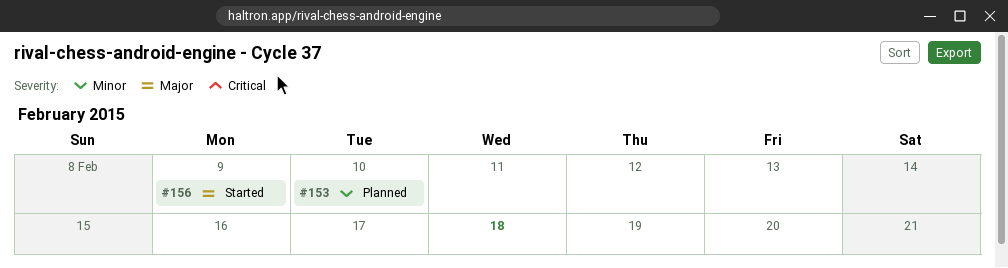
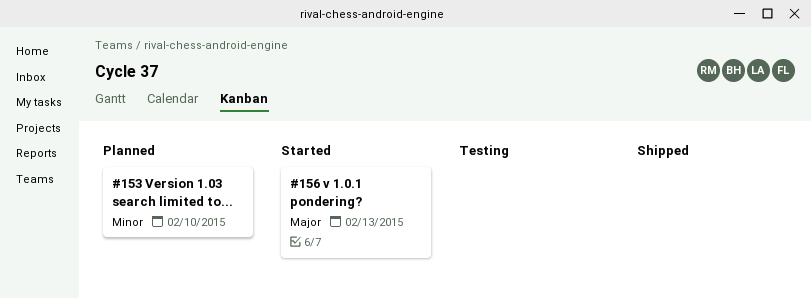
#156, due: Feb 9 -> Feb 13

